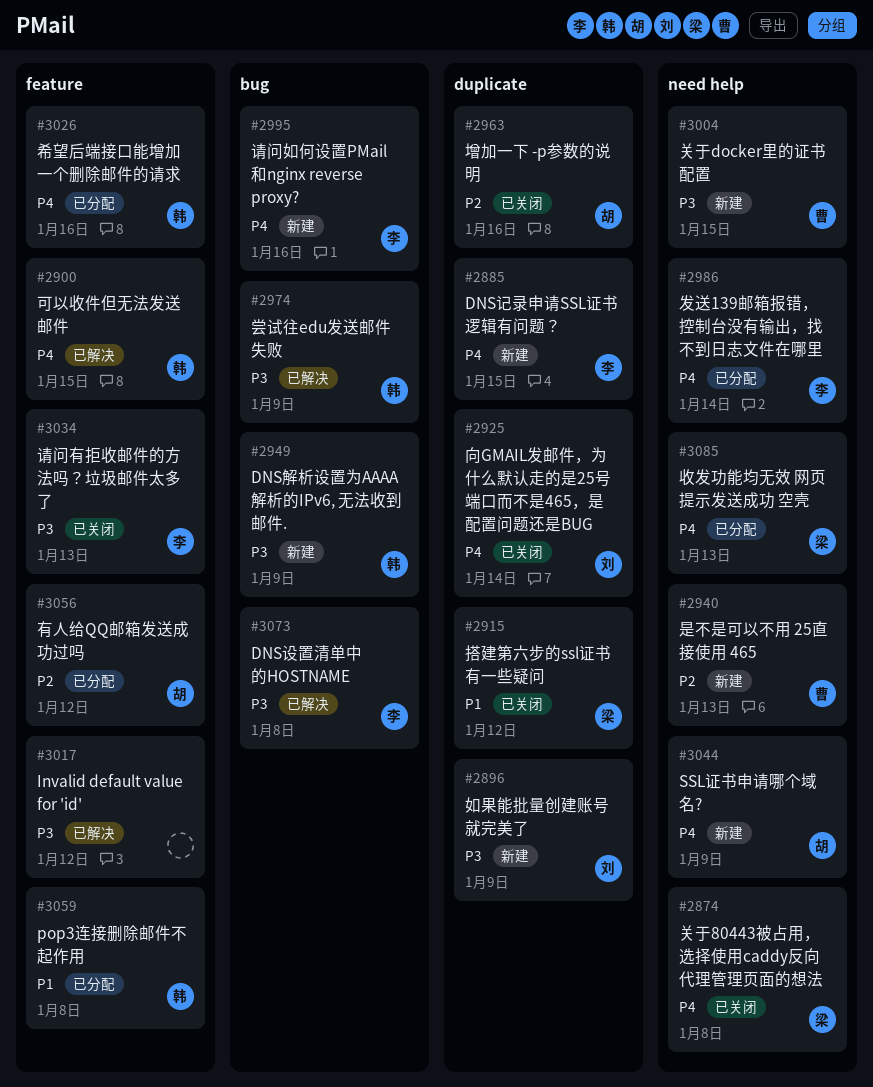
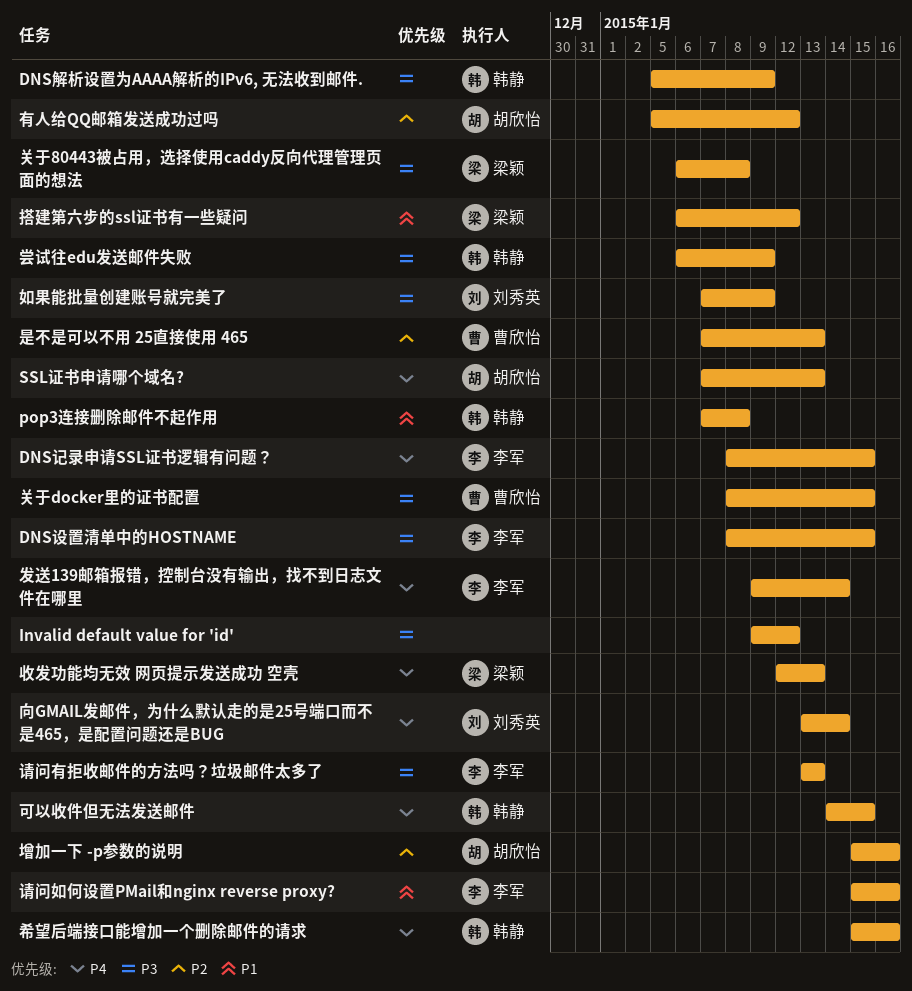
DNS设置清单中的HOSTNAME, due: Jan 8 -> Jan 15
SSL证书申请哪个域名?, due: Jan 9 -> Jan 13
关于80443被占用，选择使用caddy反向代理管理页面的想法, priority: P4 -> P3
请问如何设置PMail和nginx reverse proxy?, priority: P4 -> P1

